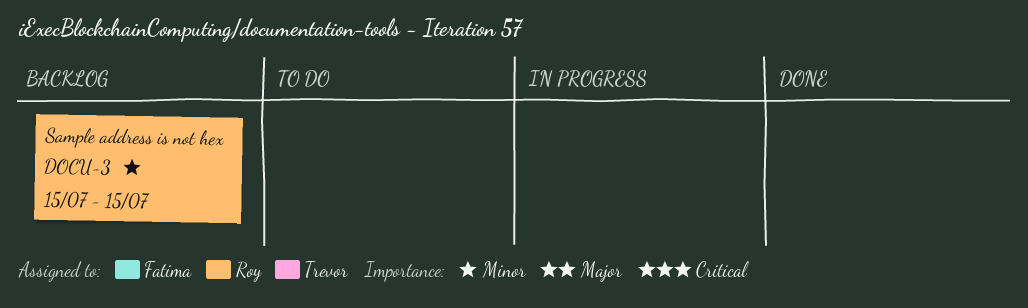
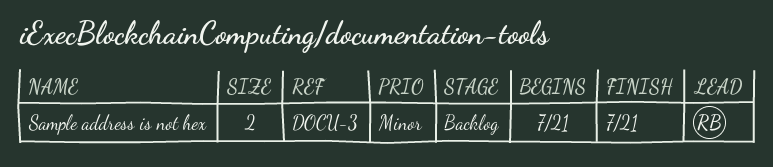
DOCU-3, start: Jul 15 -> Jul 21
DOCU-3, due: Jul 15 -> Jul 21

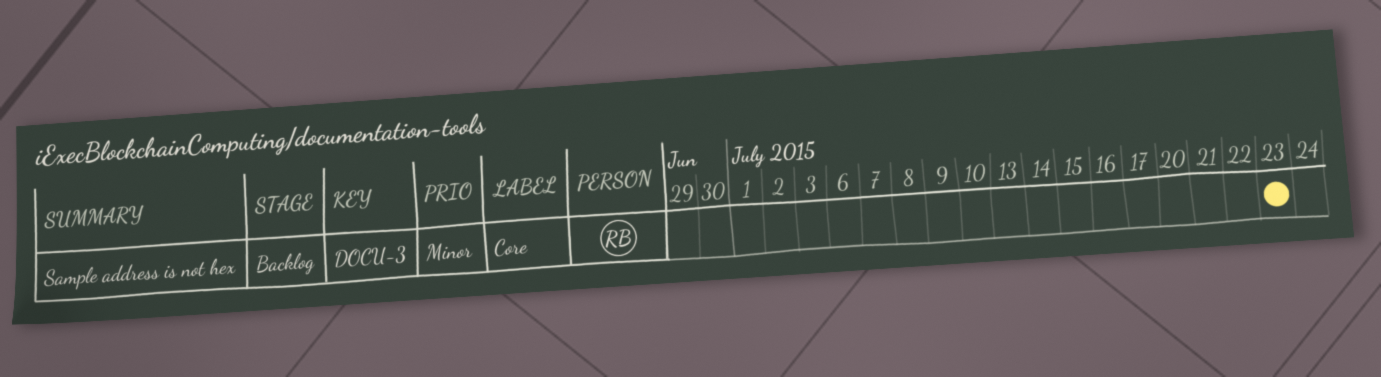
DOCU-3, start: Jul 21 -> Jul 23
DOCU-3, due: Jul 21 -> Jul 23

